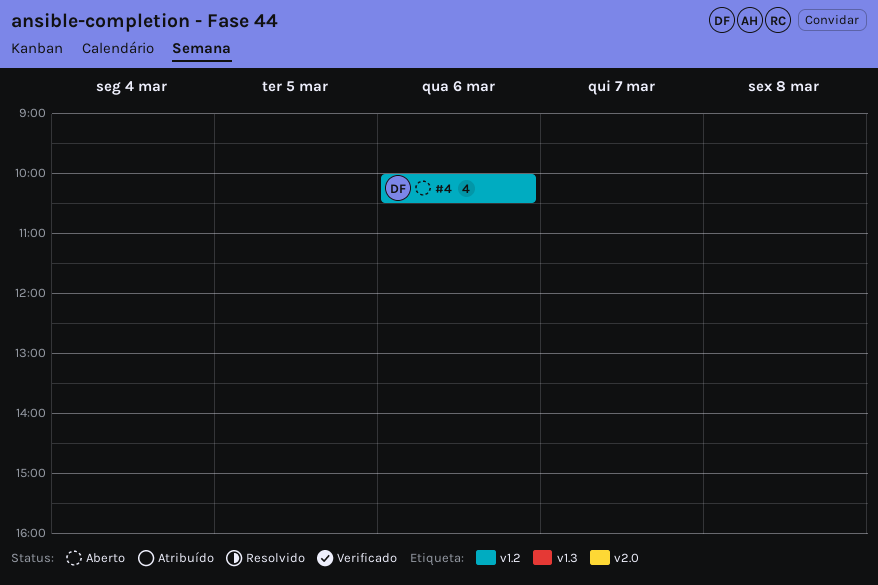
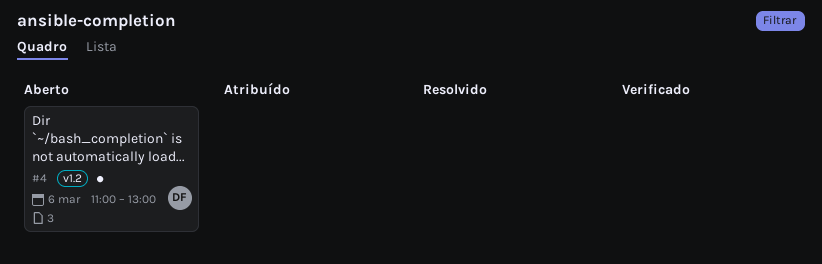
#4, estimate: 4 -> 1
#4, begins: 10:00 -> 11:00
#4, ends: 10:30 -> 13:00

